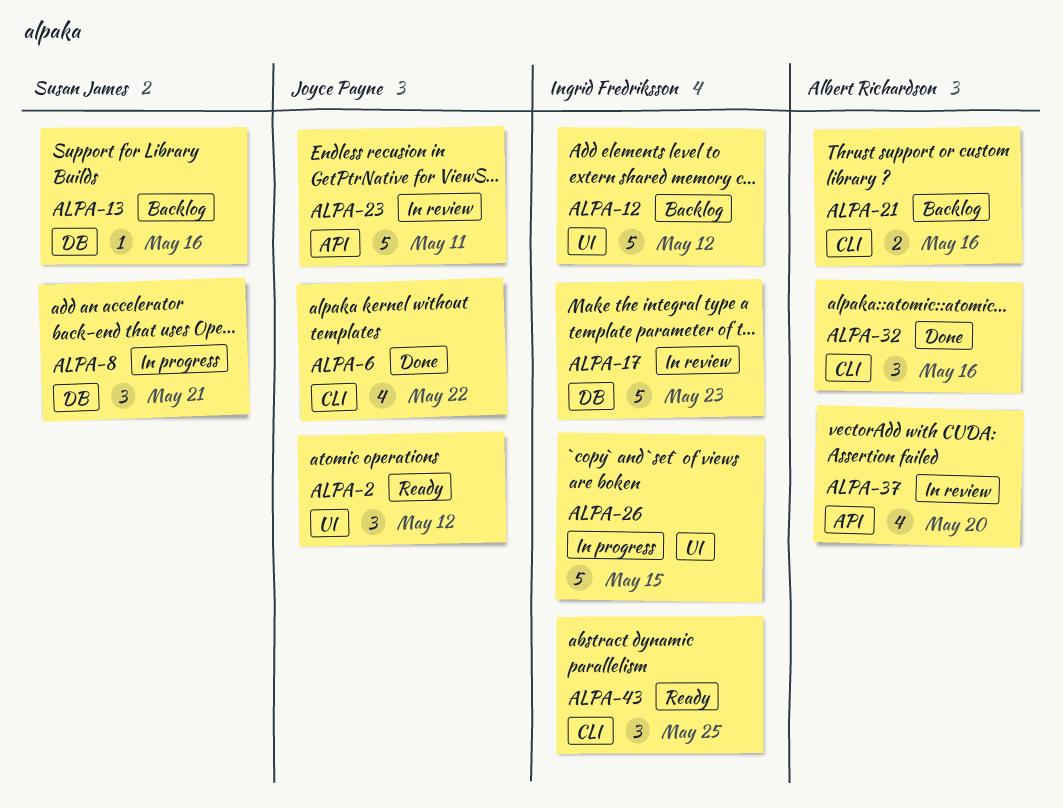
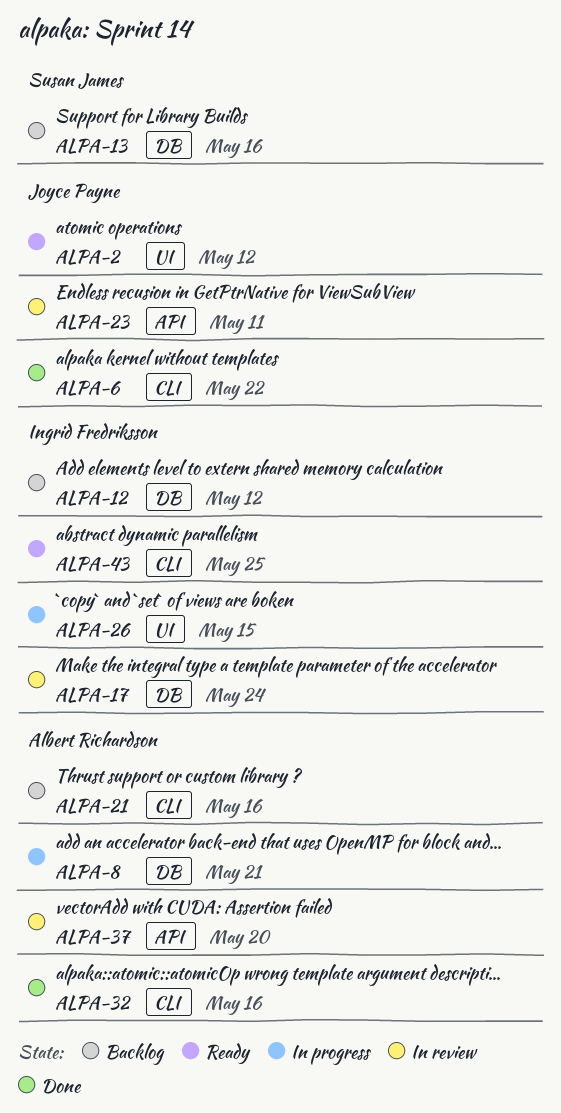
ALPA-8, owner: Susan James -> Albert Richardson
ALPA-12, label: UI -> DB
ALPA-17, due: May 23 -> May 24

